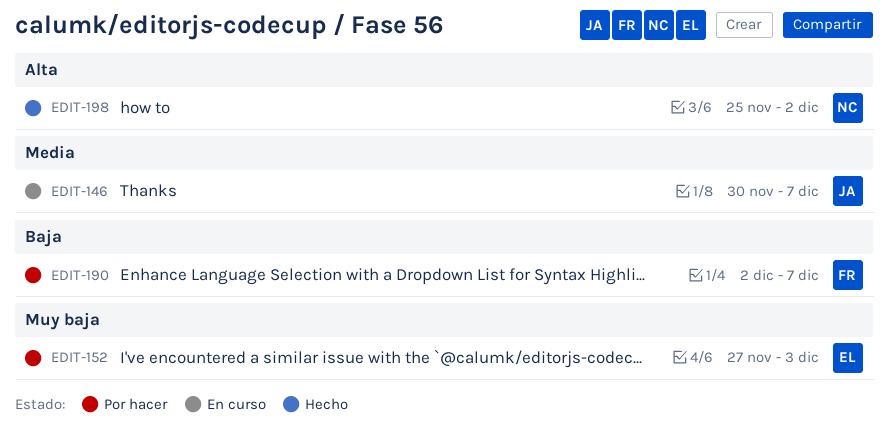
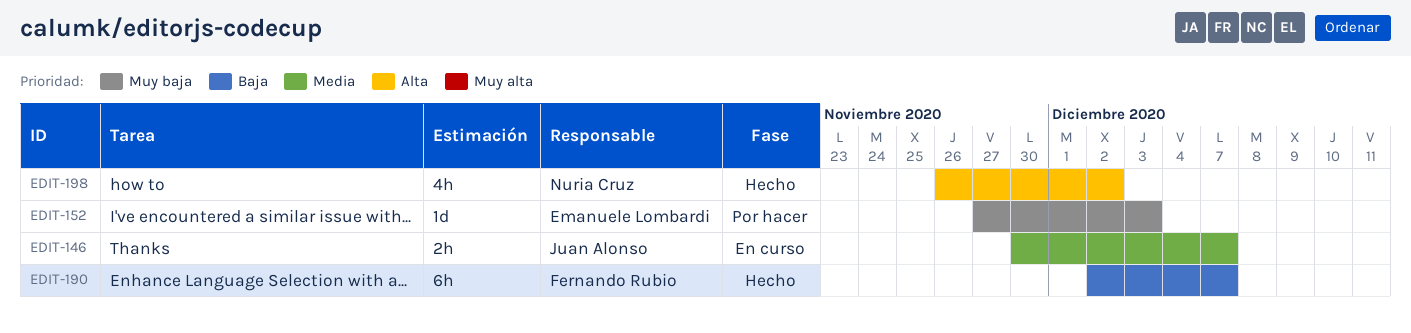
EDIT-190, status: Por hacer -> Hecho
EDIT-198, start: Nov 25 -> Nov 26

